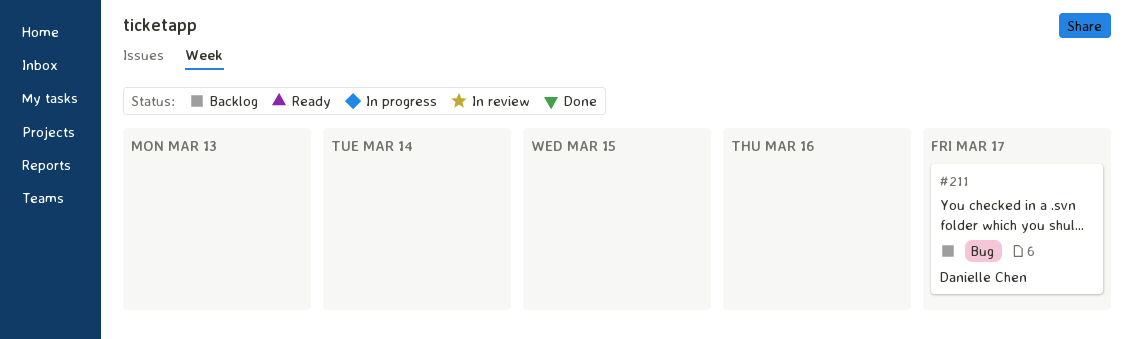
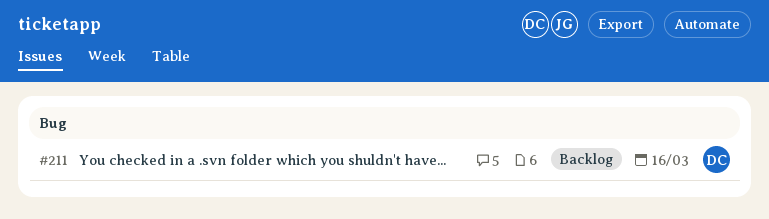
#211, due: Mar 17 -> Mar 16

